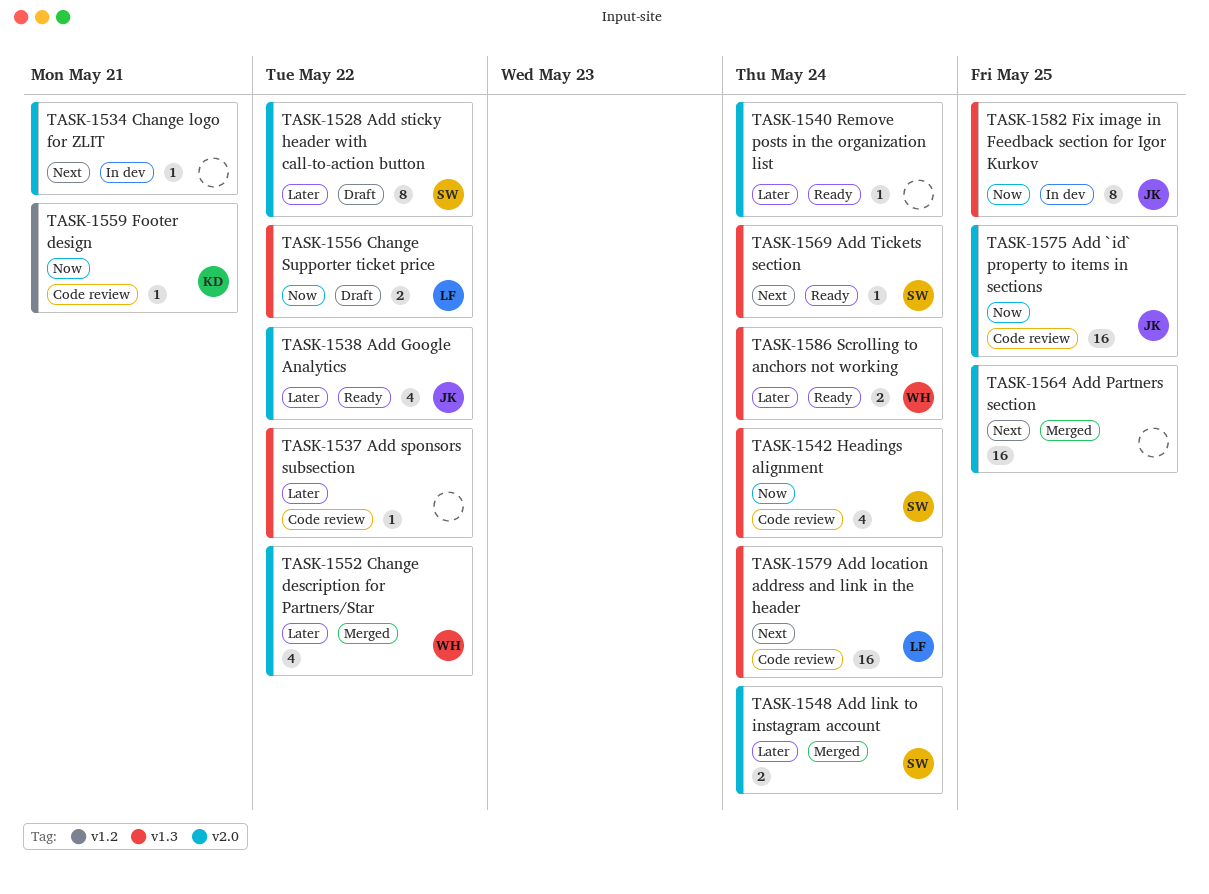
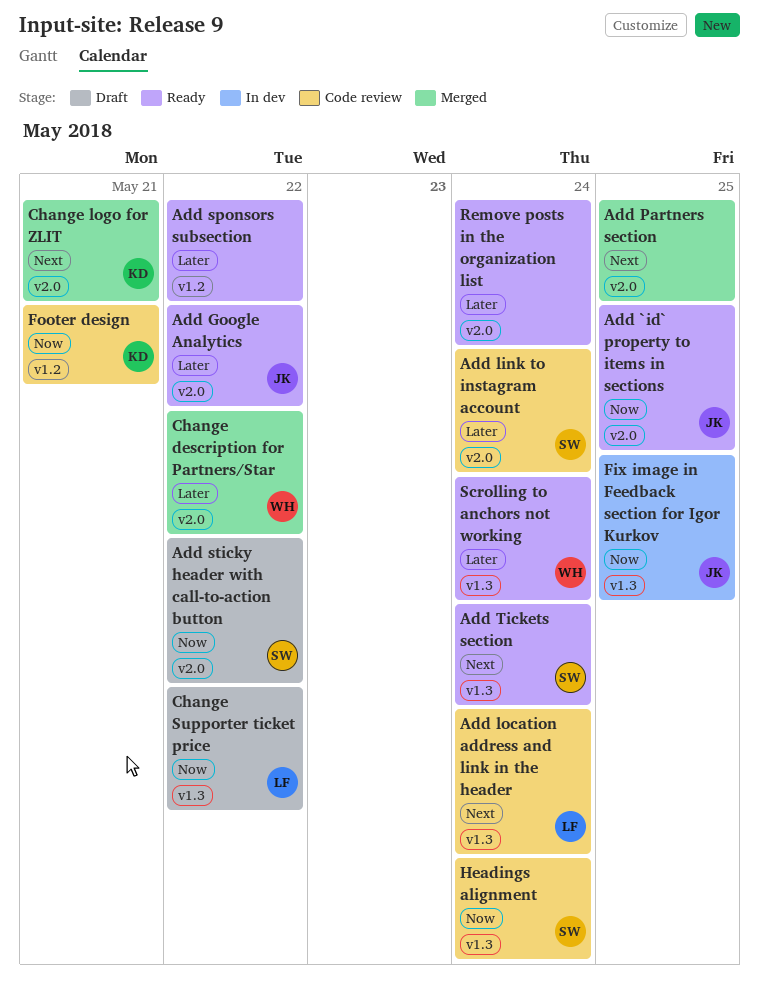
Add `id` property to items in sections, status: Code review -> Ready
Add link to instagram account, status: Merged -> Code review
Add sponsors subsection, status: Code review -> Ready
Add sponsors subsection, label: v1.3 -> v1.2
Add sticky header with call-to-action button, priority: Later -> Now
Change logo for ZLIT, status: In dev -> Merged
Change logo for ZLIT, owner: none -> KD

